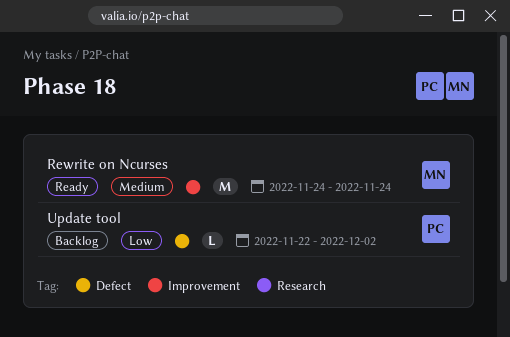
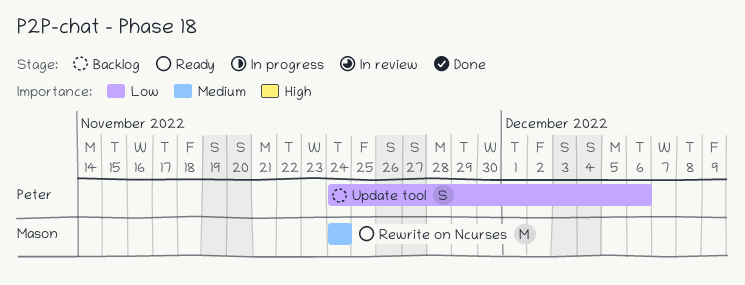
Update tool, estimate: L -> S
Update tool, start: Nov 22 -> Nov 24
Update tool, due: Dec 2 -> Dec 6

